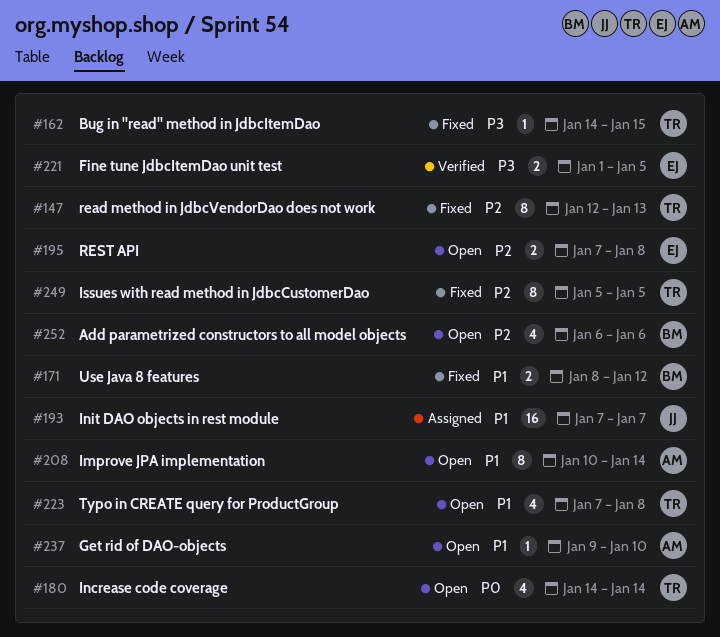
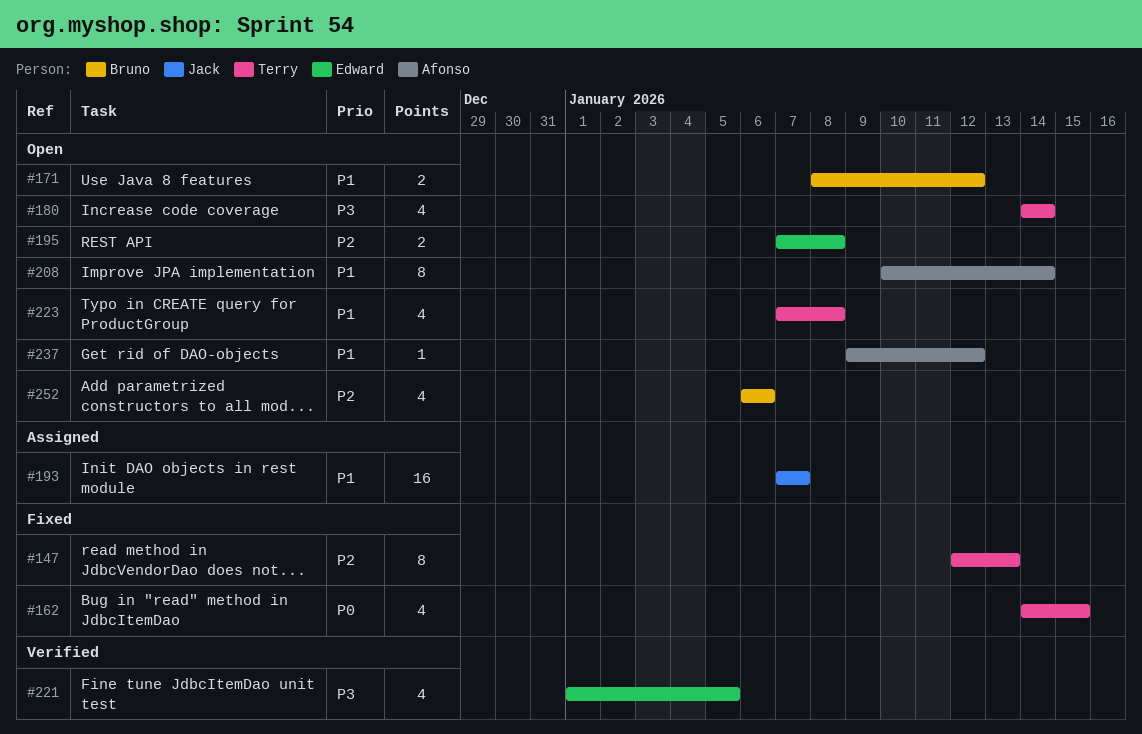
#162, priority: P3 -> P0
#162, estimate: 1 -> 4
#171, status: Fixed -> Open
#180, priority: P0 -> P3
#221, estimate: 2 -> 4
#237, due: Jan 10 -> Jan 12
#249: present -> none

